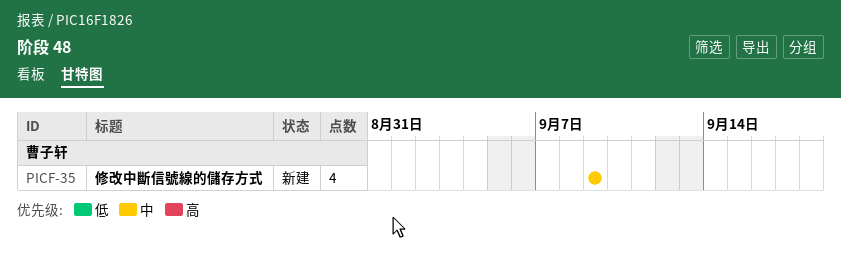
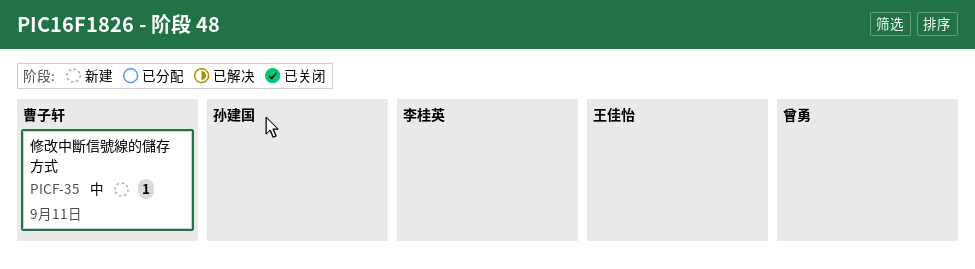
PICF-35, estimate: 4 -> 1
PICF-35, due: Sep 9 -> Sep 11

